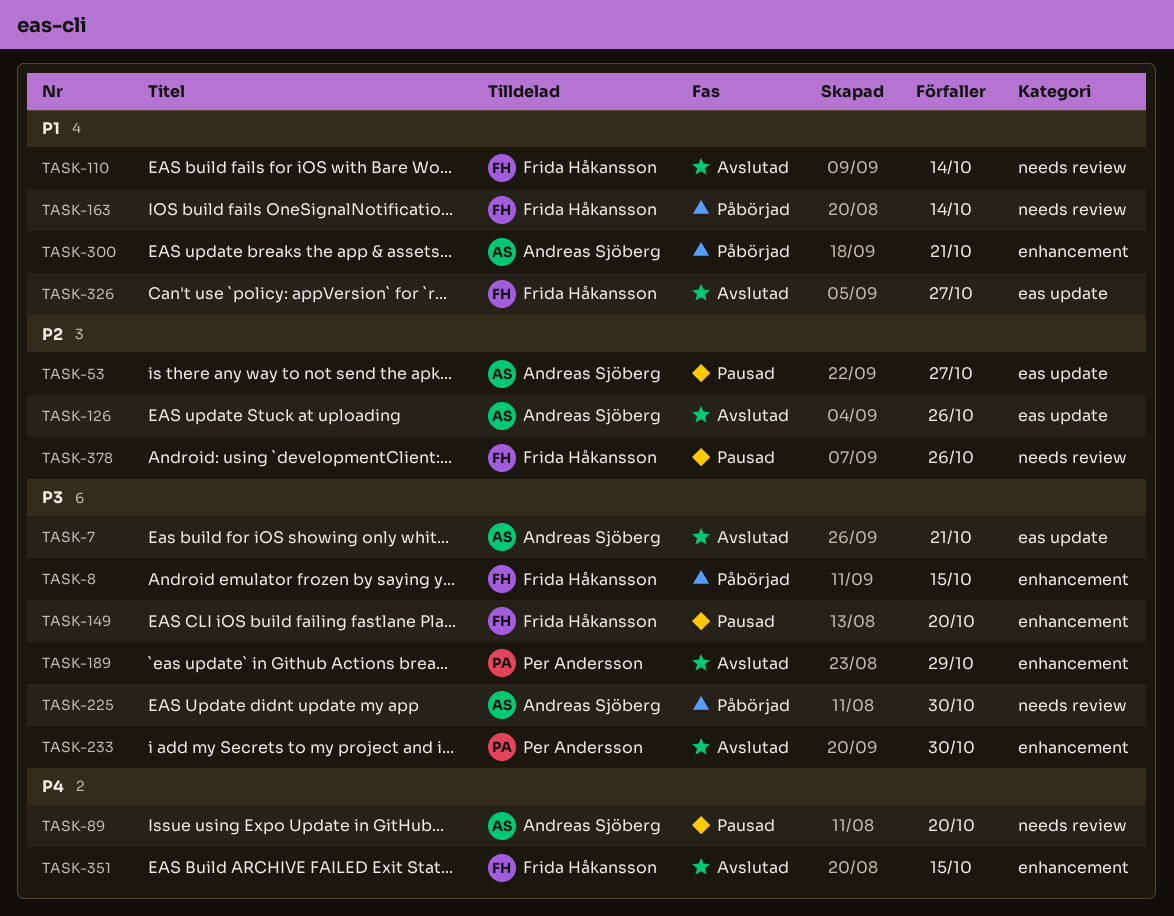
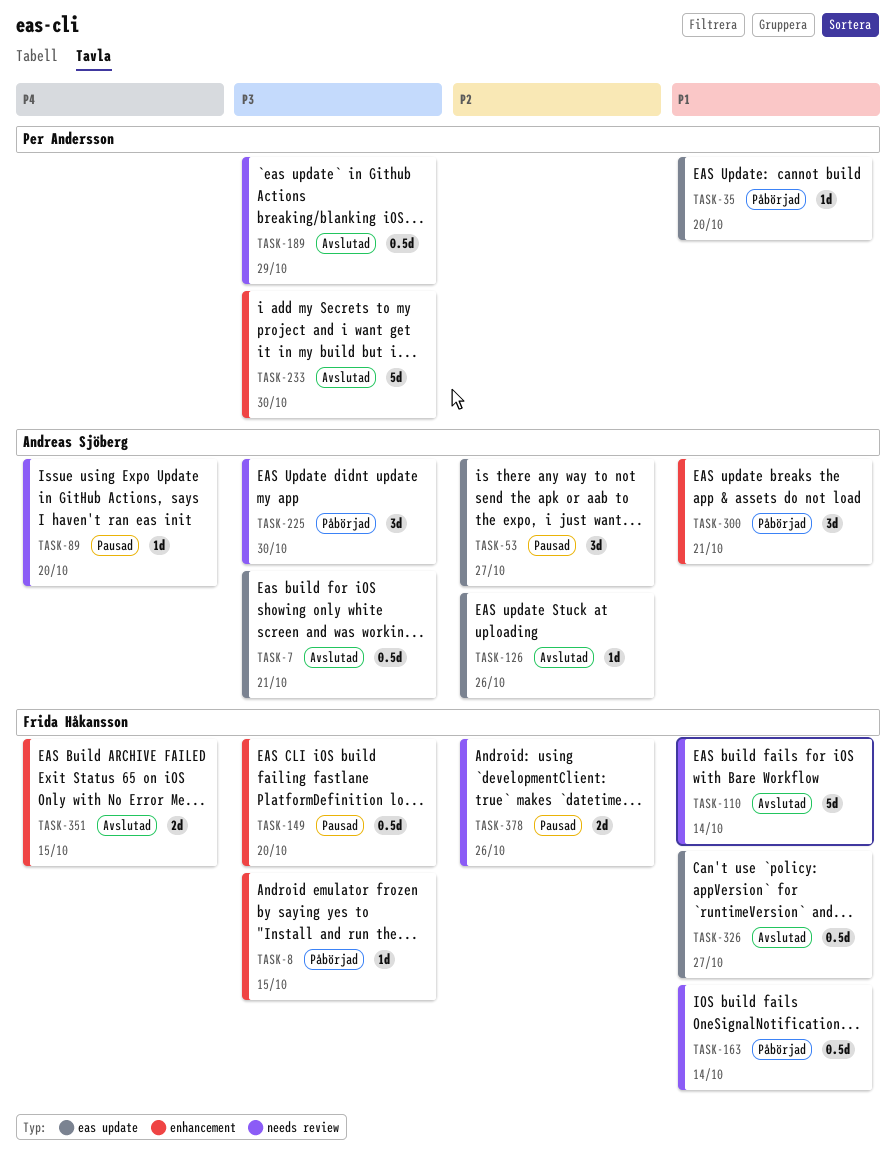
TASK-35: none -> present
TASK-189, label: enhancement -> needs review

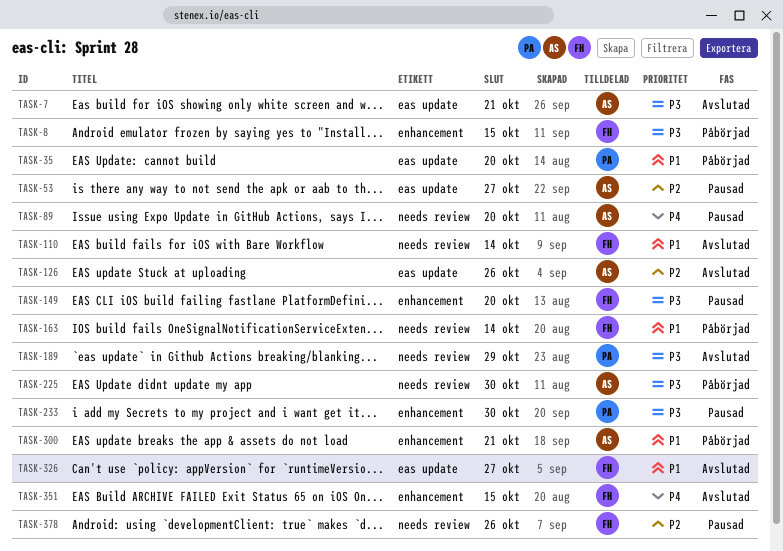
TASK-233, status: Avslutad -> Pausad

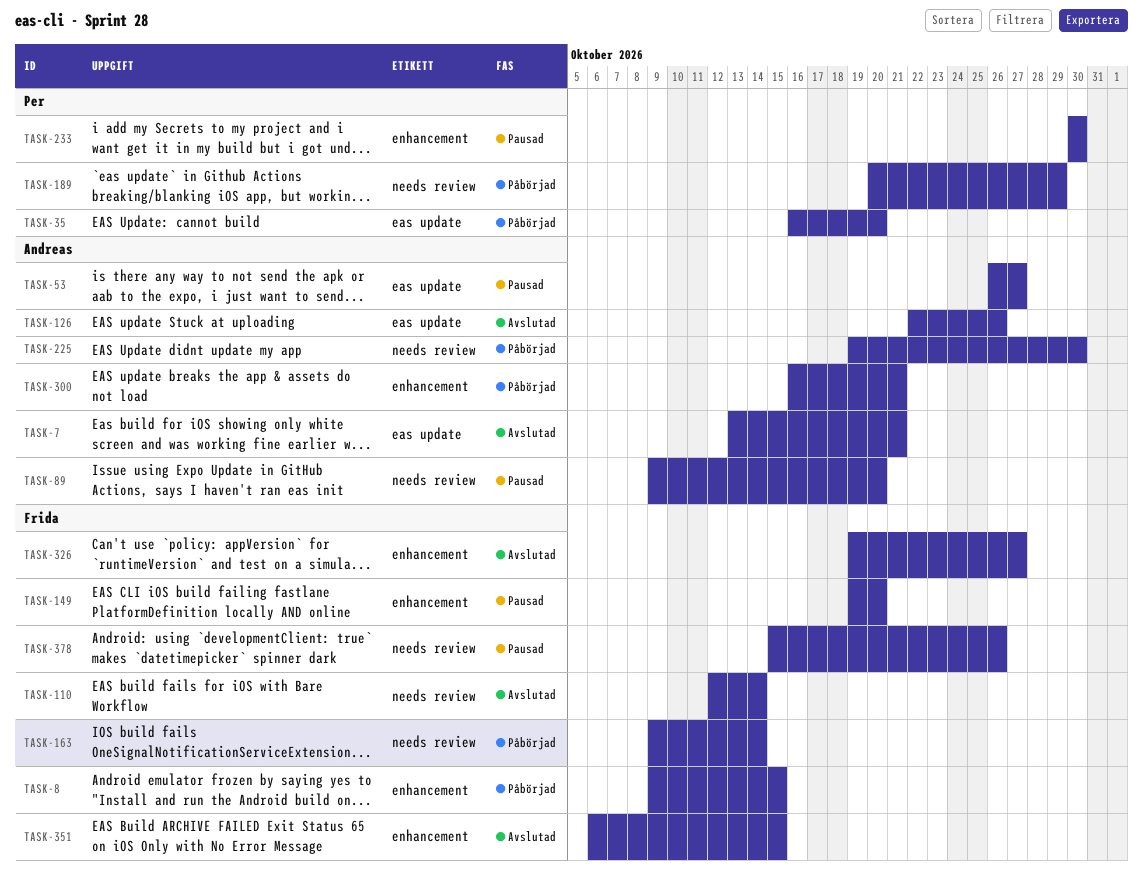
TASK-189, status: Avslutad -> Påbörjad
TASK-326, label: eas update -> enhancement

